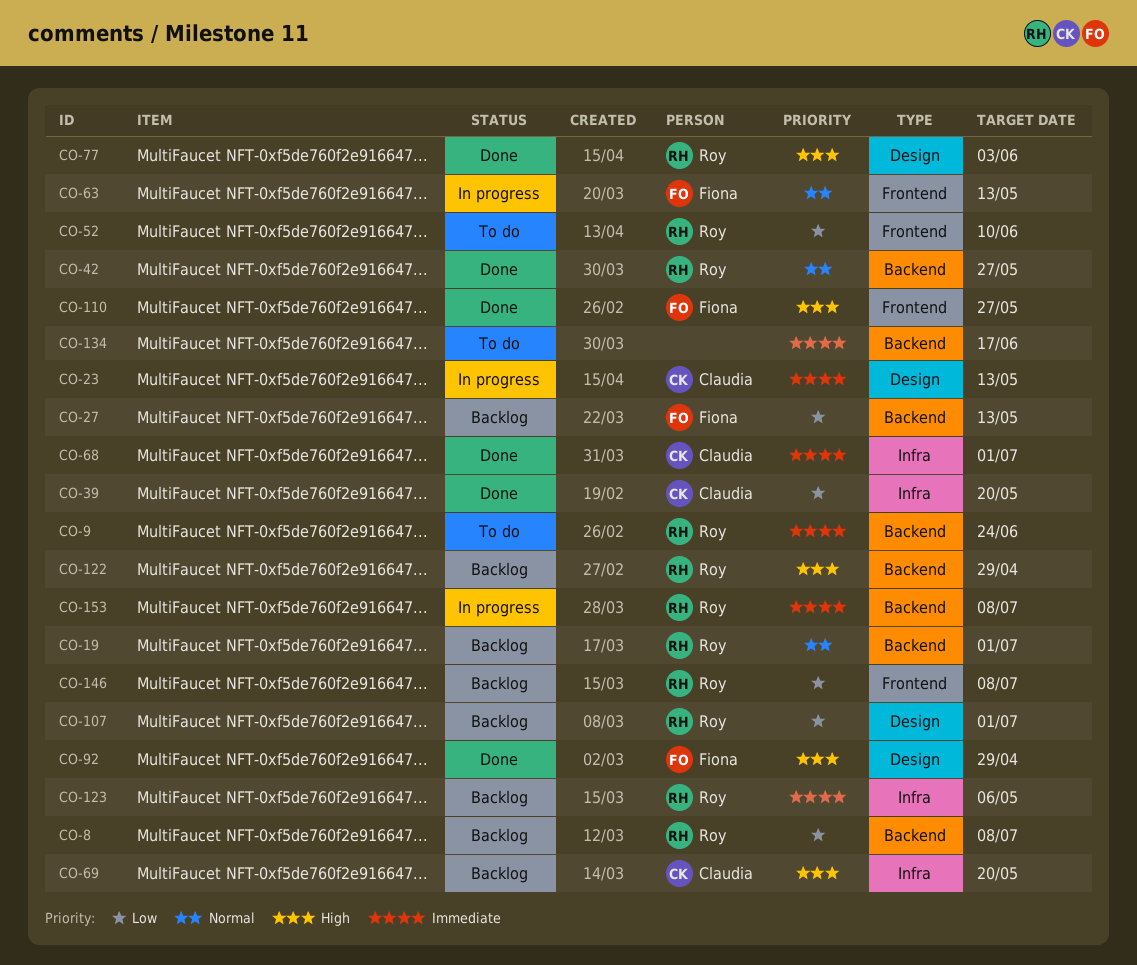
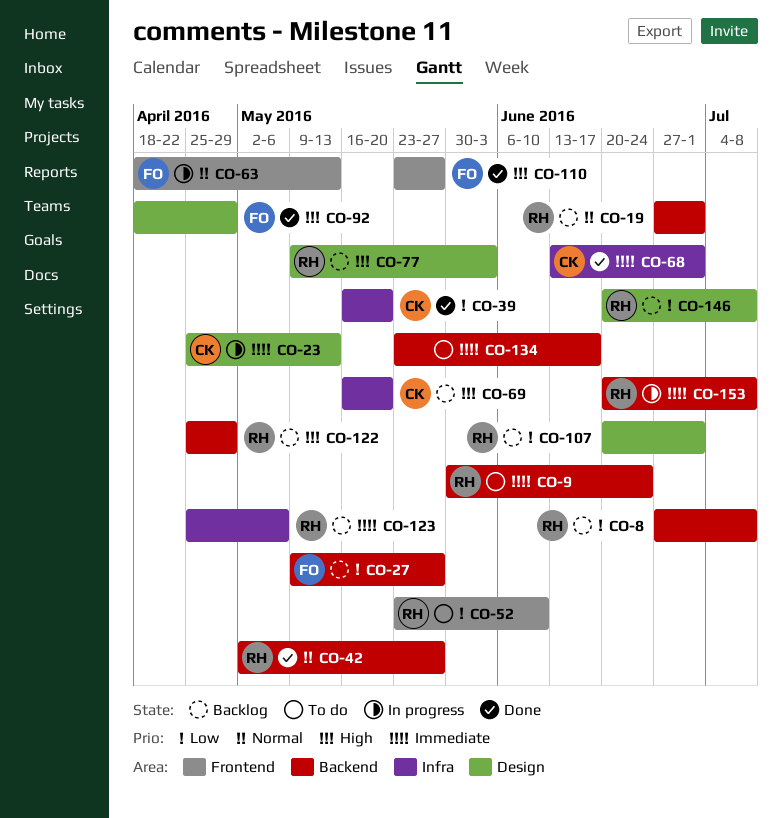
CO-27, due: May 13 -> May 27
CO-77, status: Done -> Backlog
CO-146, label: Frontend -> Design

